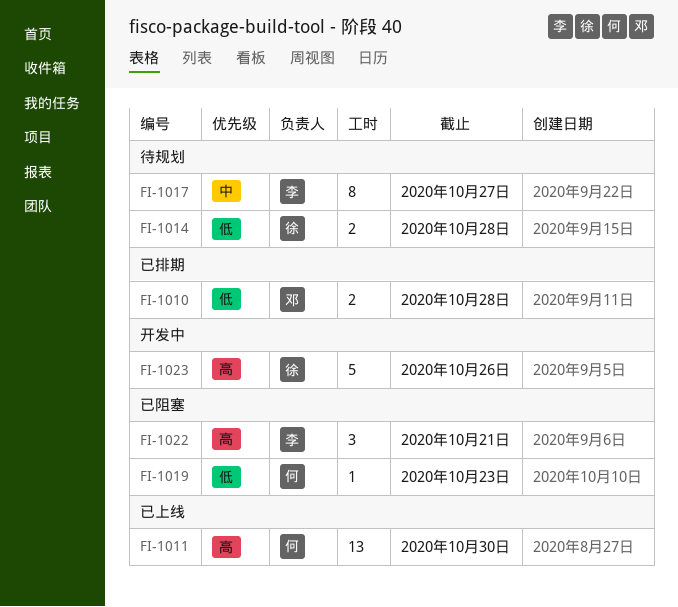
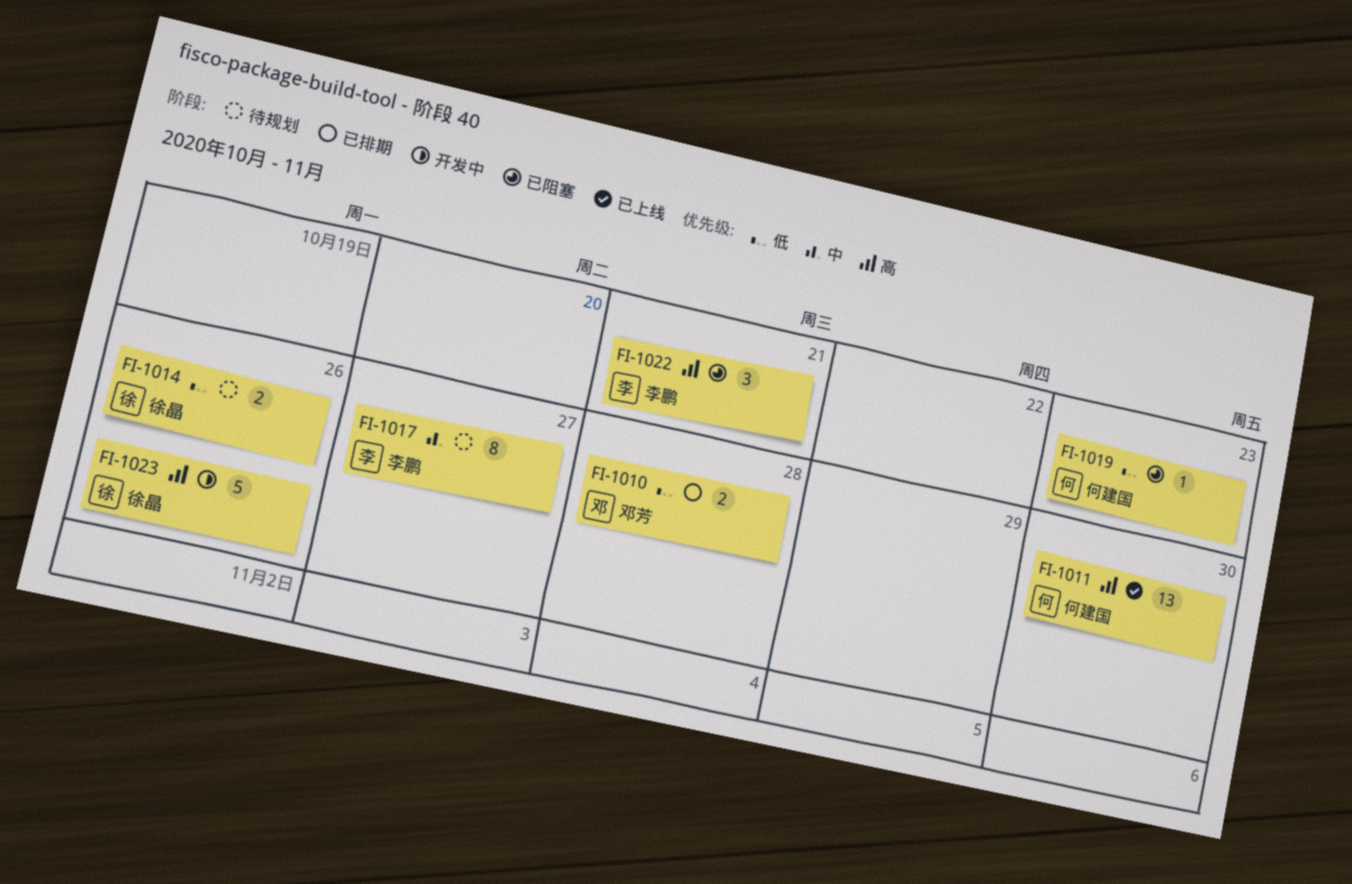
FI-1014, due: Oct 28 -> Oct 26

